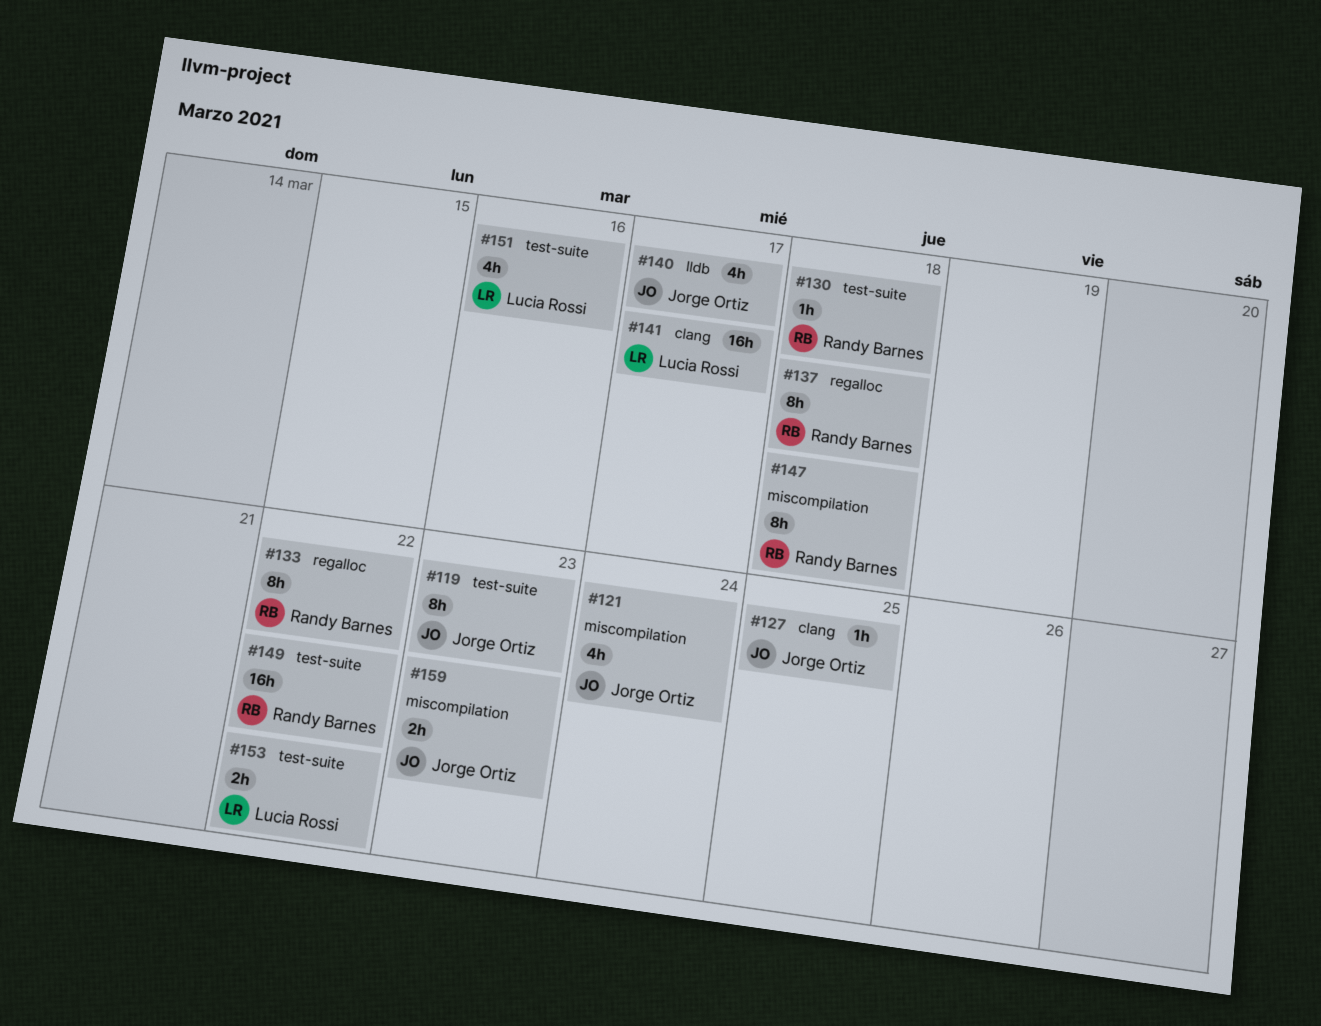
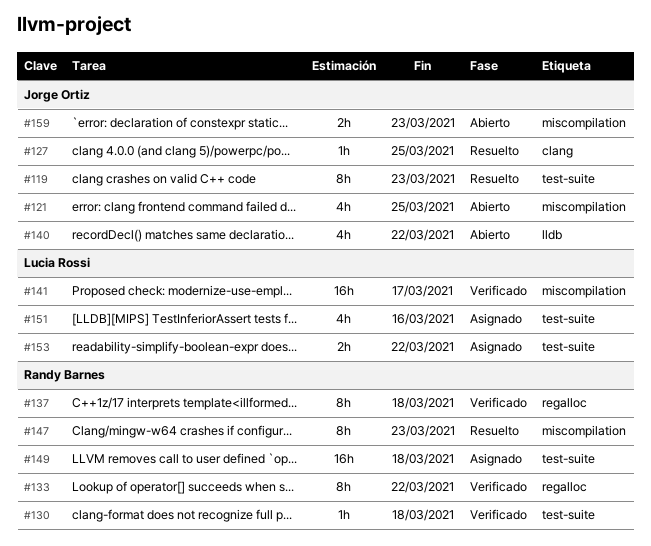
#121, due: Mar 24 -> Mar 25
#140, due: Mar 17 -> Mar 22
#141, label: clang -> miscompilation
#147, due: Mar 18 -> Mar 23
#149, due: Mar 22 -> Mar 18

